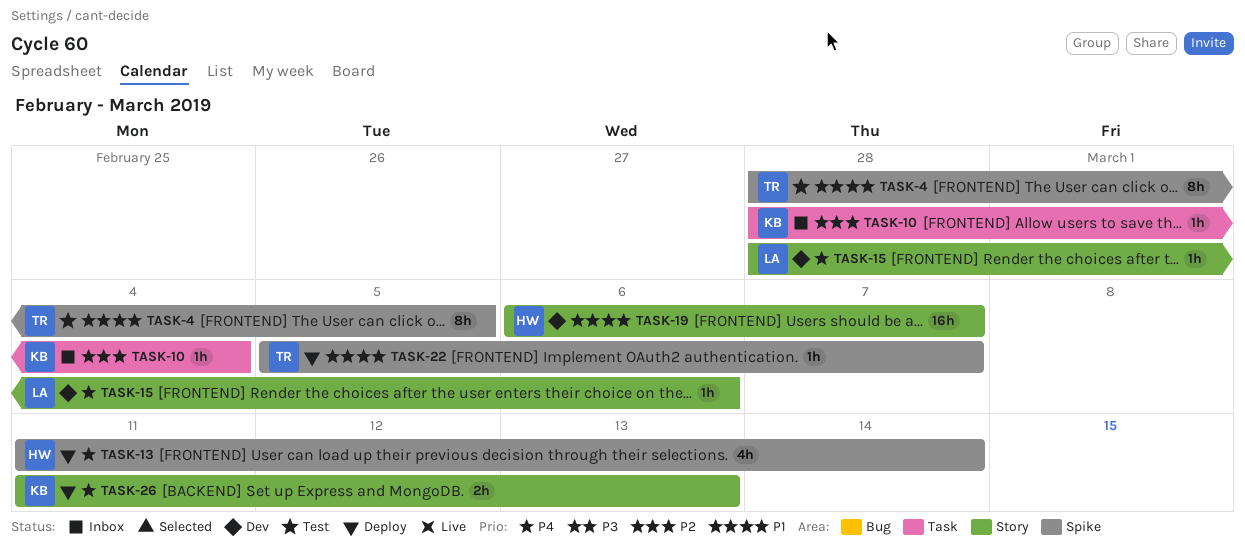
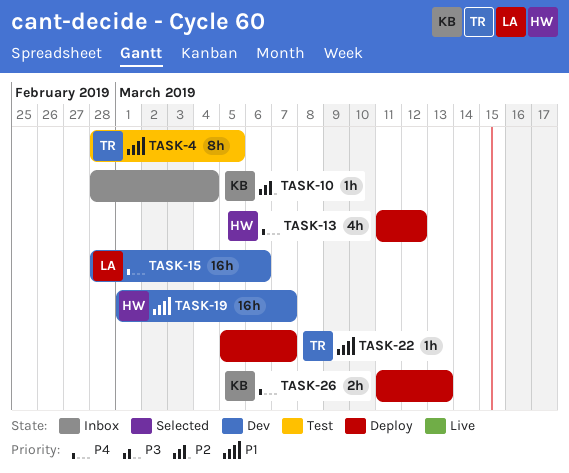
TASK-13, due: Mar 14 -> Mar 12
TASK-15, estimate: 1h -> 16h
TASK-19, start: Mar 6 -> Mar 1

